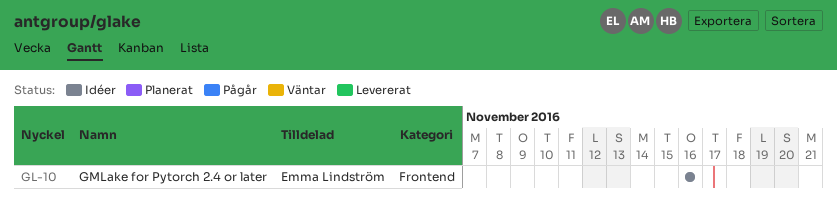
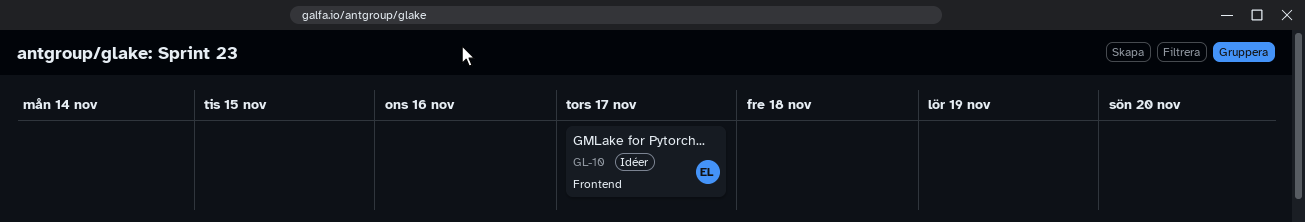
GL-10, due: Nov 16 -> Nov 17

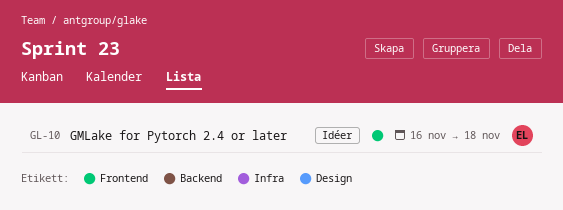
GL-10, due: Nov 17 -> Nov 18

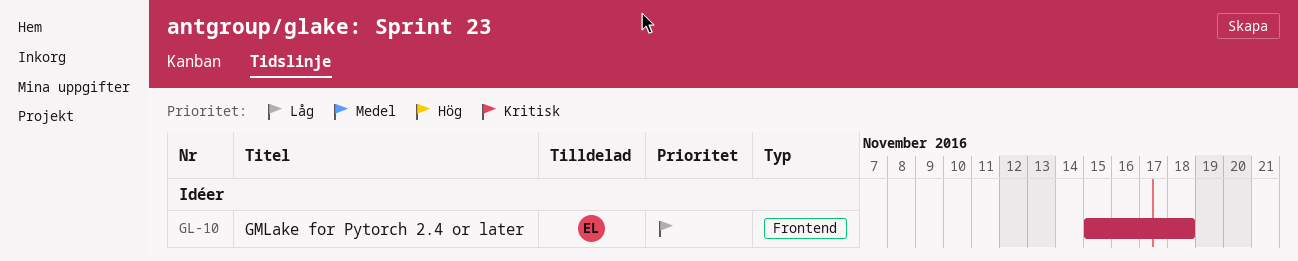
GL-10, start: Nov 16 -> Nov 15

